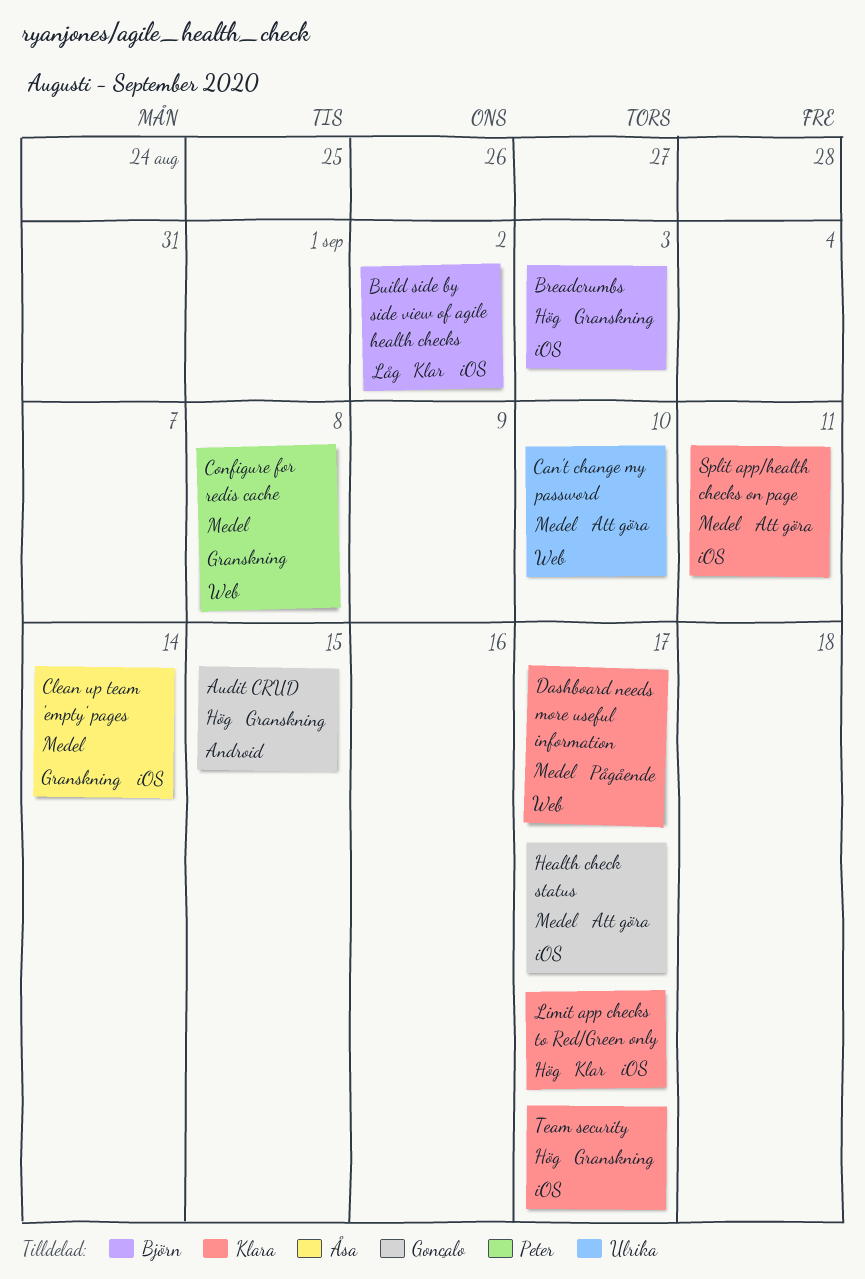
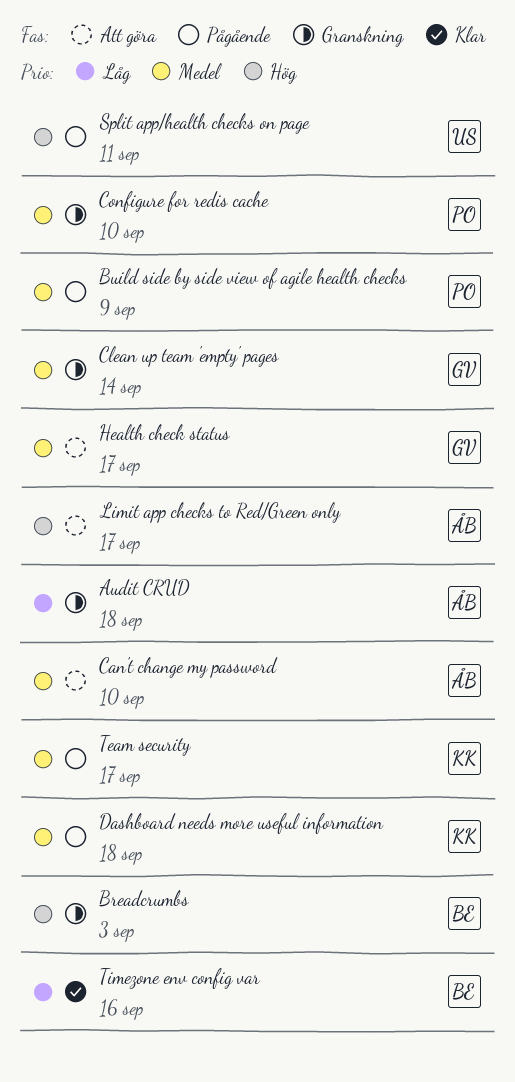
Audit CRUD, owner: Gonçalo -> Åsa
Audit CRUD, priority: Hög -> Låg
Audit CRUD, due: Sep 15 -> Sep 18
Build side by side view of agile health checks, status: Klar -> Pågående
Build side by side view of agile health checks, owner: Björn -> Peter
Build side by side view of agile health checks, priority: Låg -> Medel
Build side by side view of agile health checks, due: Sep 2 -> Sep 9
Can't change my password, owner: Ulrika -> Åsa
Clean up team 'empty' pages, owner: Åsa -> Gonçalo
Configure for redis cache, due: Sep 8 -> Sep 10
Dashboard needs more useful information, due: Sep 17 -> Sep 18
Limit app checks to Red/Green only, status: Klar -> Att göra
Limit app checks to Red/Green only, owner: Klara -> Åsa
Split app/health checks on page, status: Att göra -> Pågående
Split app/health checks on page, owner: Klara -> Ulrika
Split app/health checks on page, priority: Medel -> Hög
Team security, status: Granskning -> Pågående
Team security, priority: Hög -> Medel
Timezone env config var: none -> present

